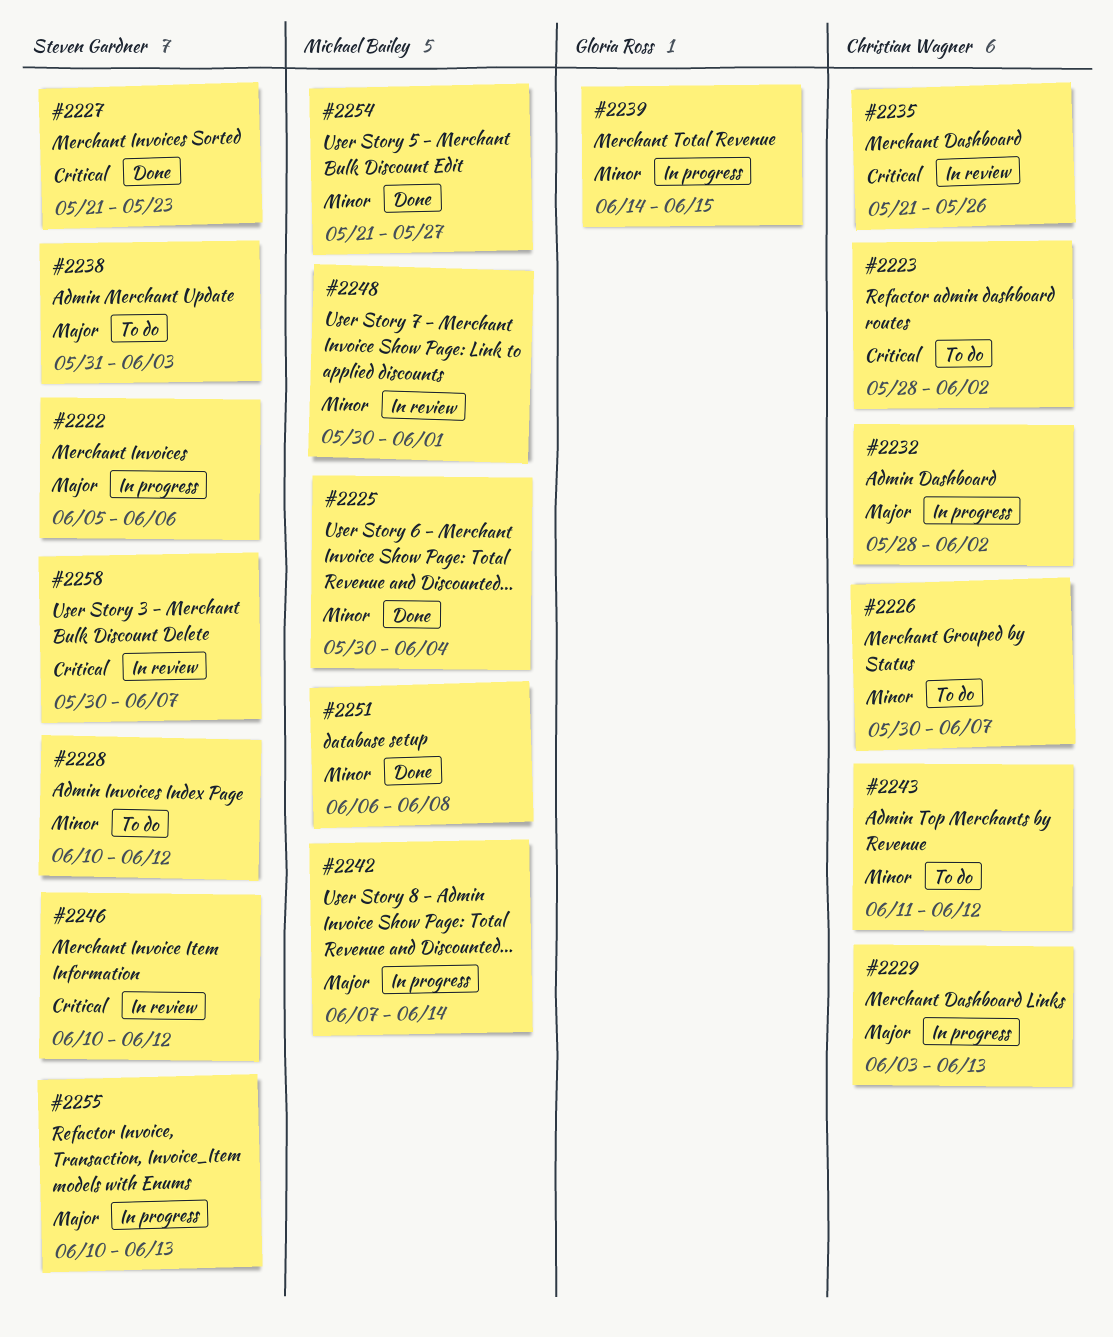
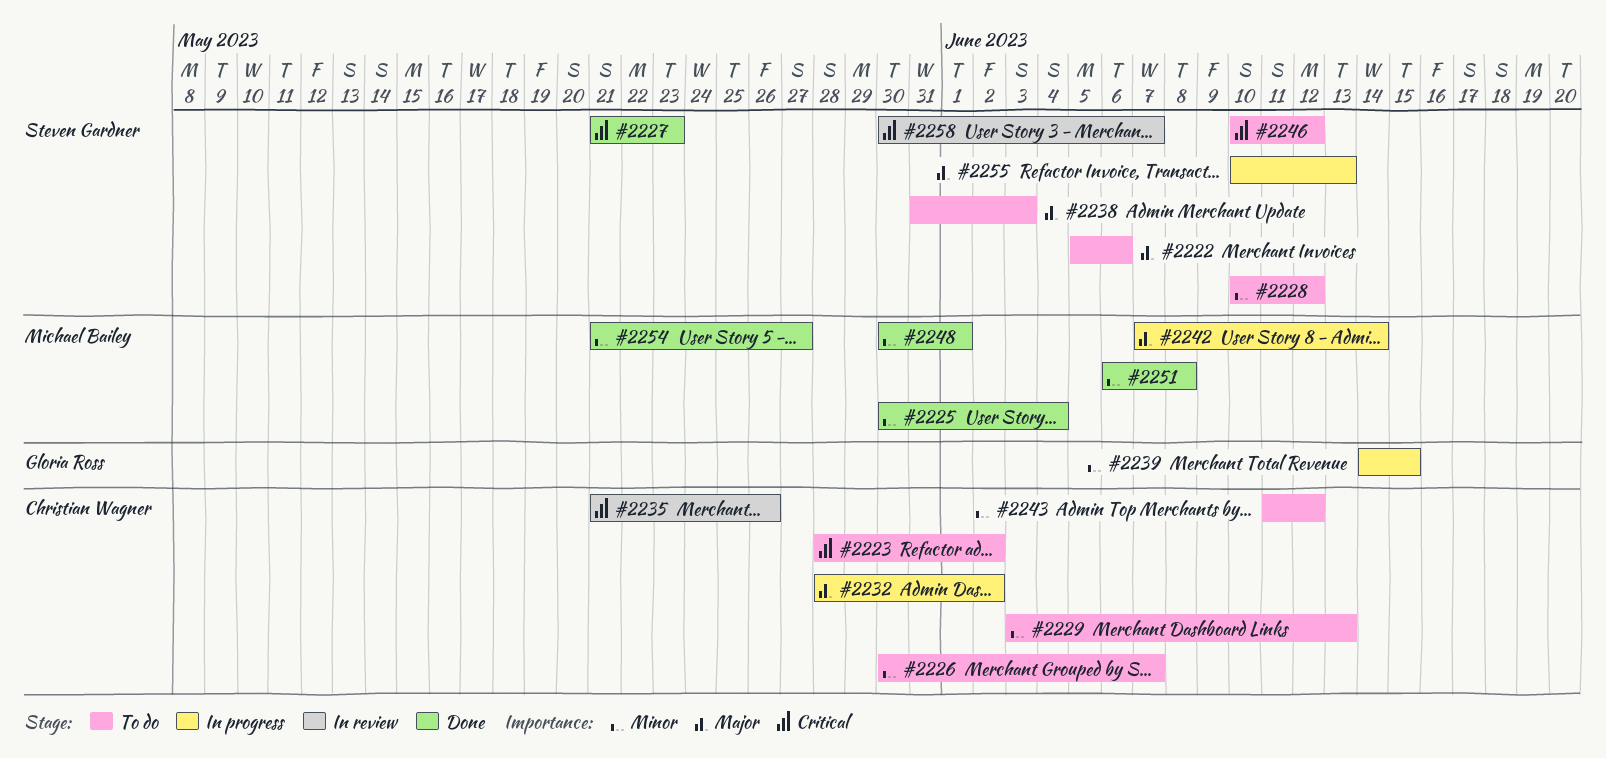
#2222, status: In progress -> To do
#2229, status: In progress -> To do
#2229, priority: Major -> Minor
#2246, status: In review -> To do
#2248, status: In review -> Done

